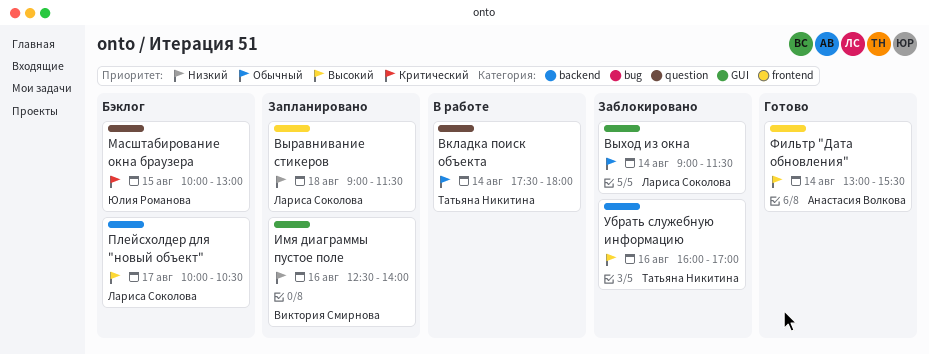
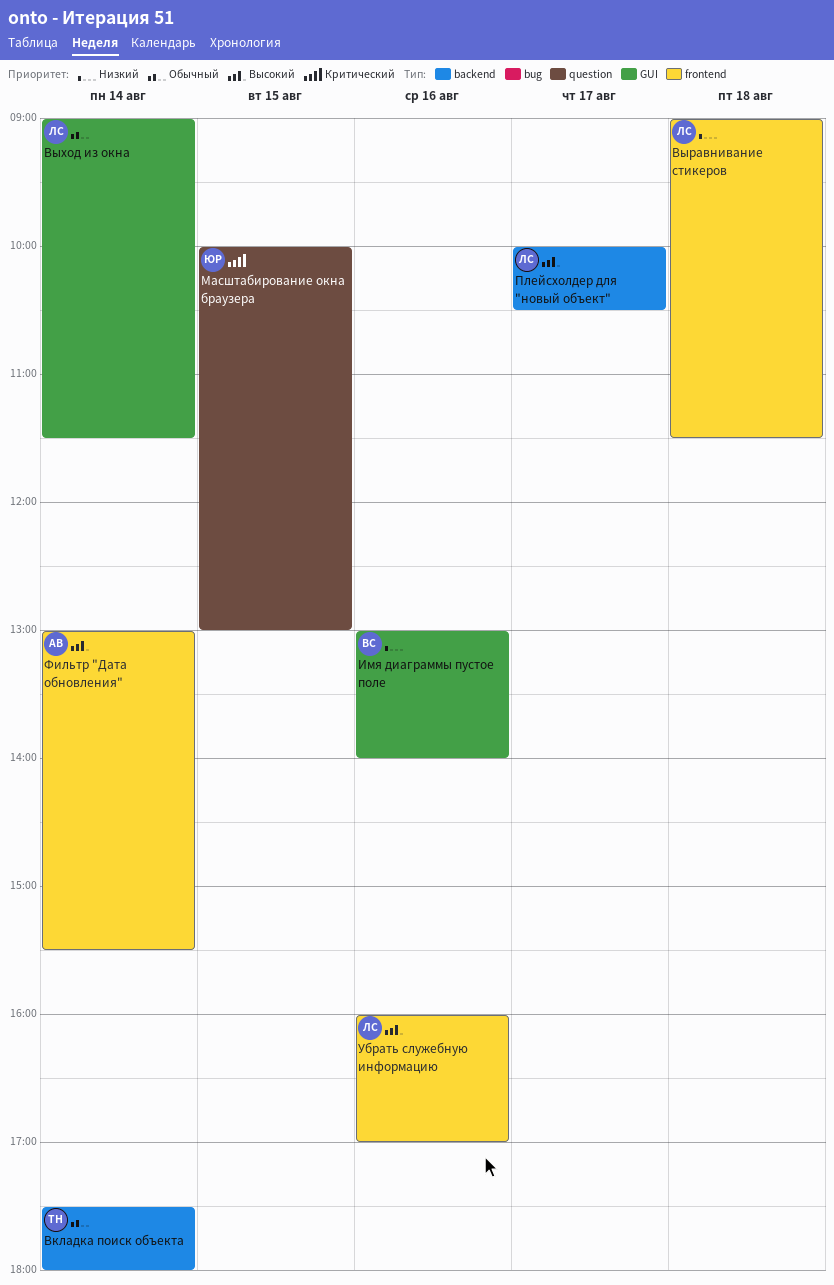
Вкладка поиск объекта, label: question -> backend
Имя диаграммы пустое поле, begins: 12:30 -> 13:00
Убрать служебную информацию, owner: Татьяна Никитина -> Лариса Соколова
Убрать служебную информацию, label: backend -> frontend

